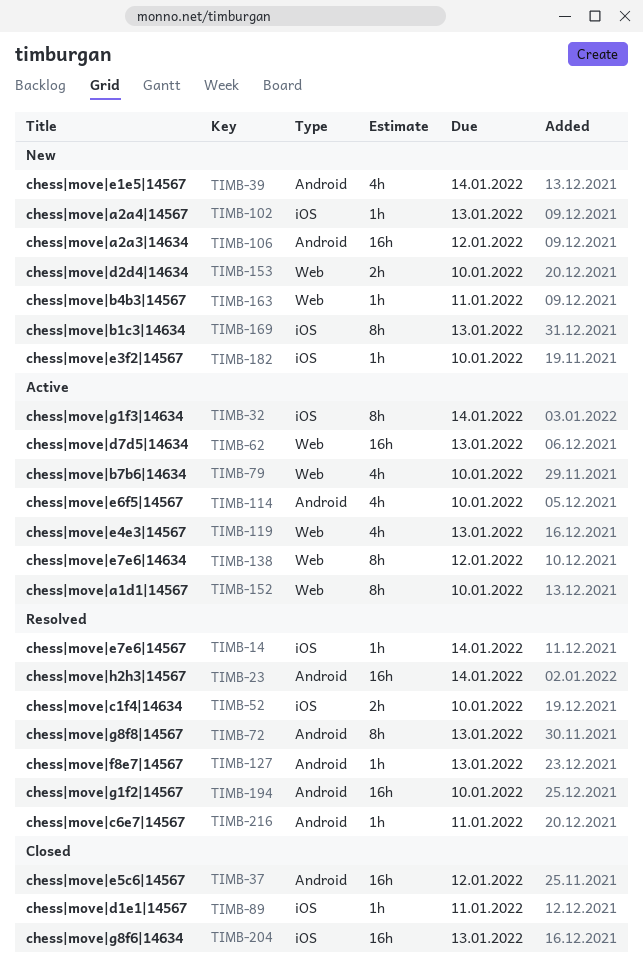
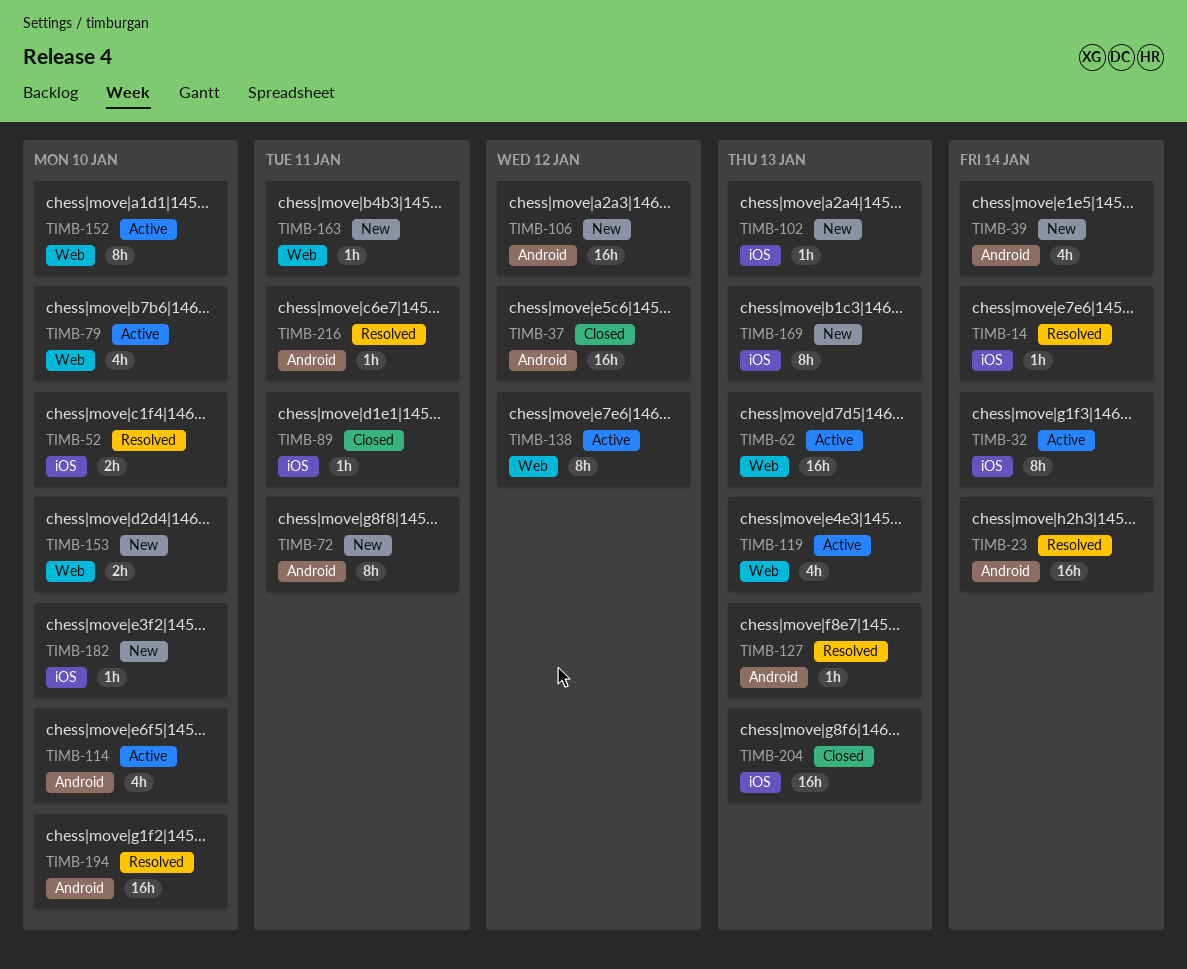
TIMB-72, status: Resolved -> New
TIMB-72, due: Jan 13 -> Jan 11

